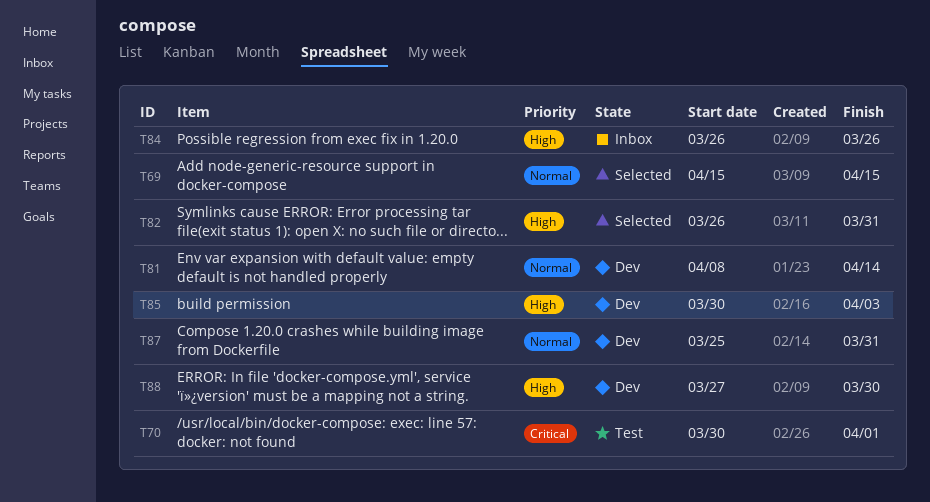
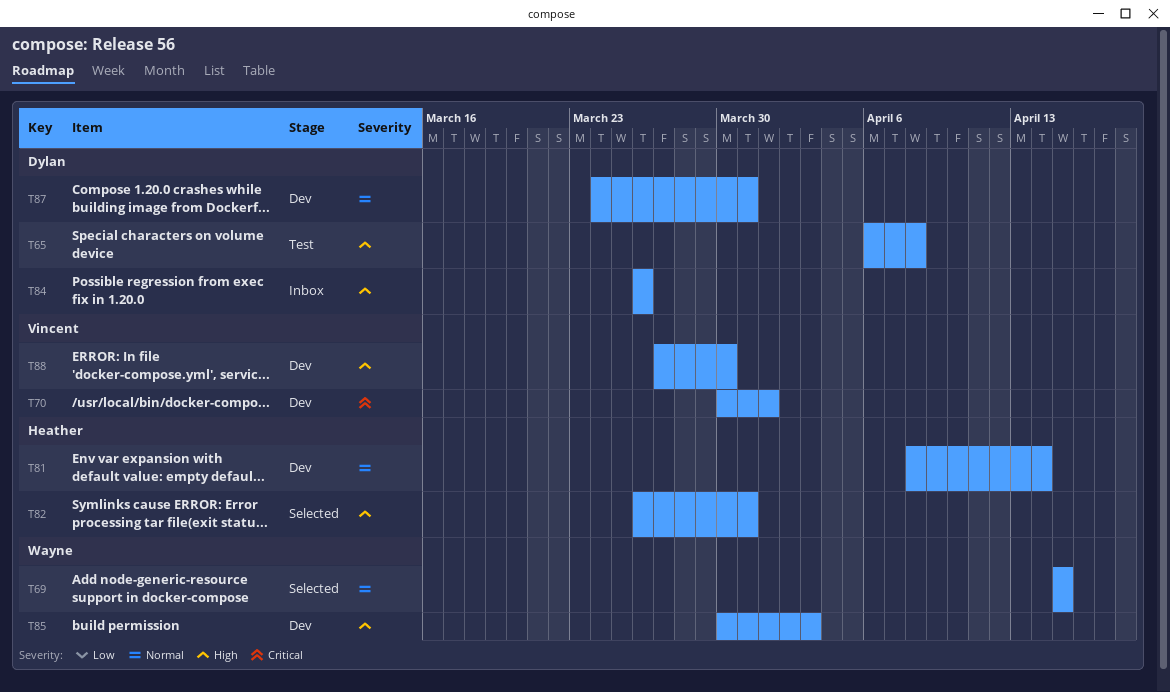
T65: none -> present
T70, status: Test -> Dev
T87, start: Mar 25 -> Mar 24

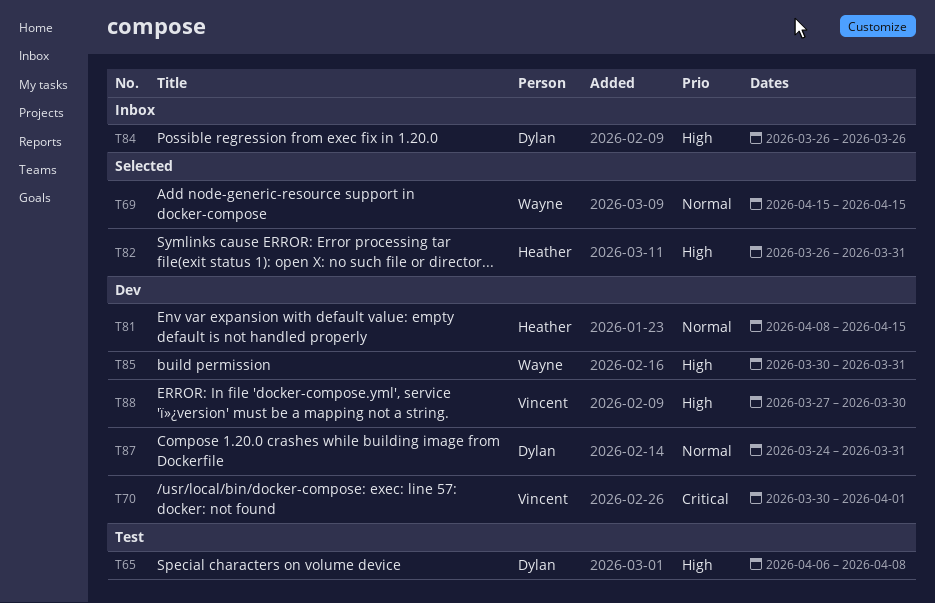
T81, due: Apr 14 -> Apr 15
T85, due: Apr 3 -> Mar 31

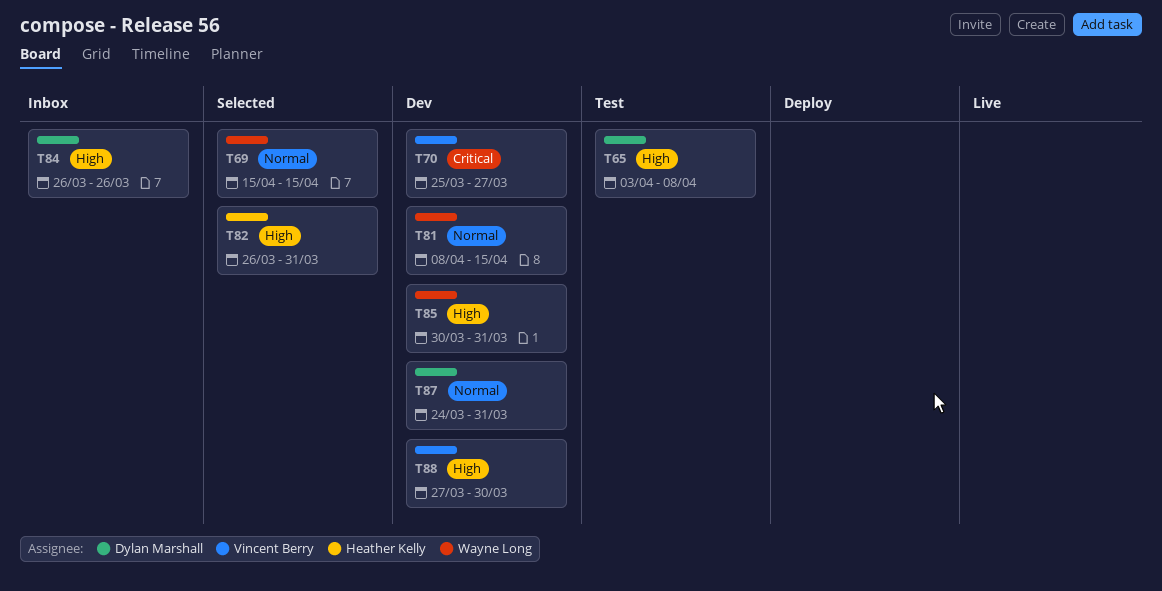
T65, start: Apr 6 -> Apr 3
T70, start: Mar 30 -> Mar 25
T70, due: Apr 1 -> Mar 27
T81, owner: Heather Kelly -> Wayne Long

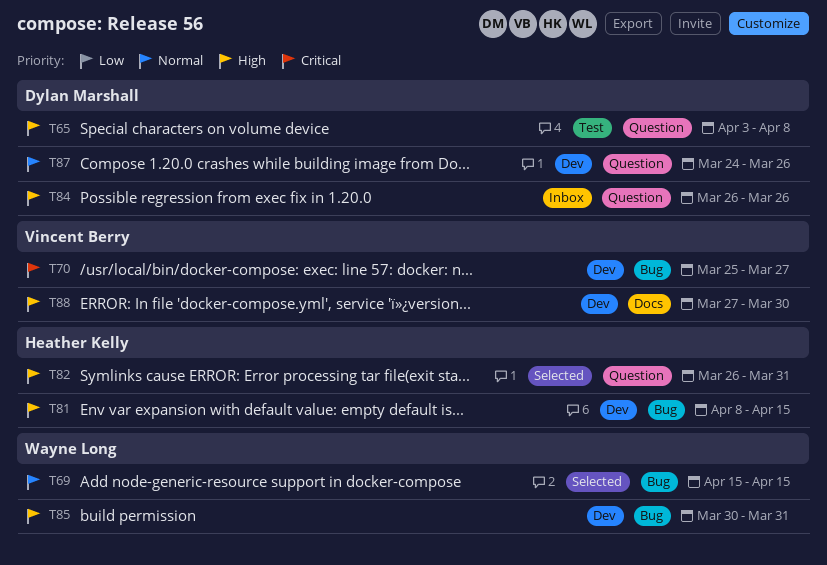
T81, owner: Wayne Long -> Heather Kelly
T81, priority: Normal -> High
T87, due: Mar 31 -> Mar 26

